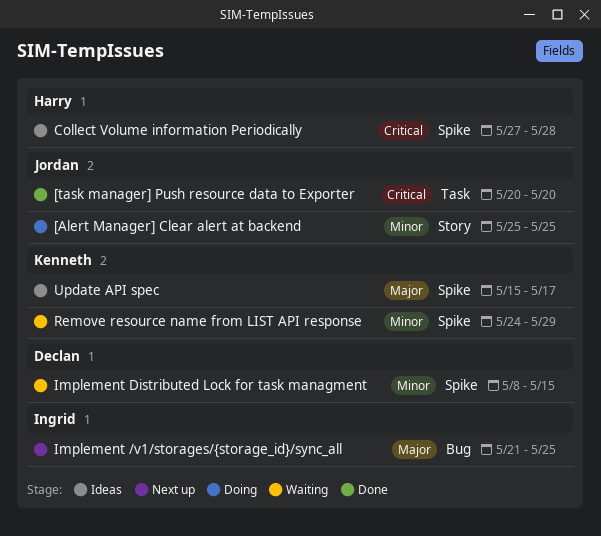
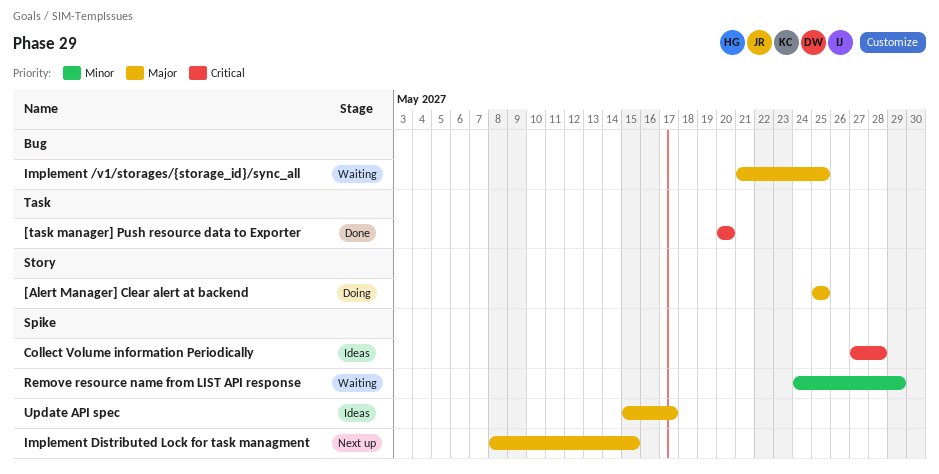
[Alert Manager] Clear alert at backend, priority: Minor -> Major
Implement /v1/storages/{storage_id}/sync_all, status: Next up -> Waiting
Implement Distributed Lock for task managment, status: Waiting -> Next up
Implement Distributed Lock for task managment, priority: Minor -> Major

